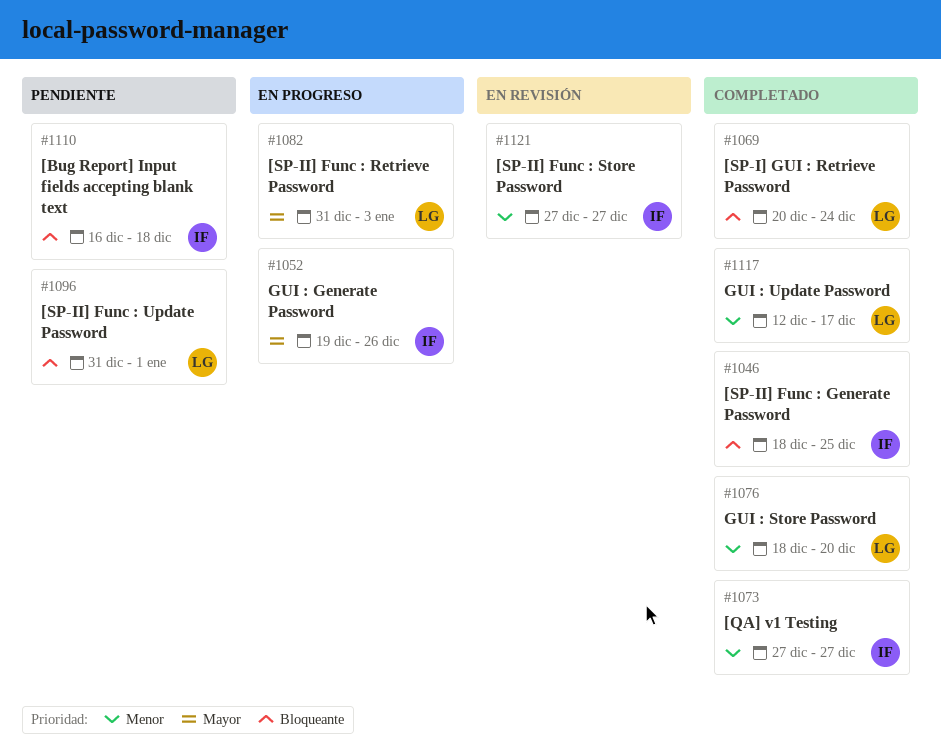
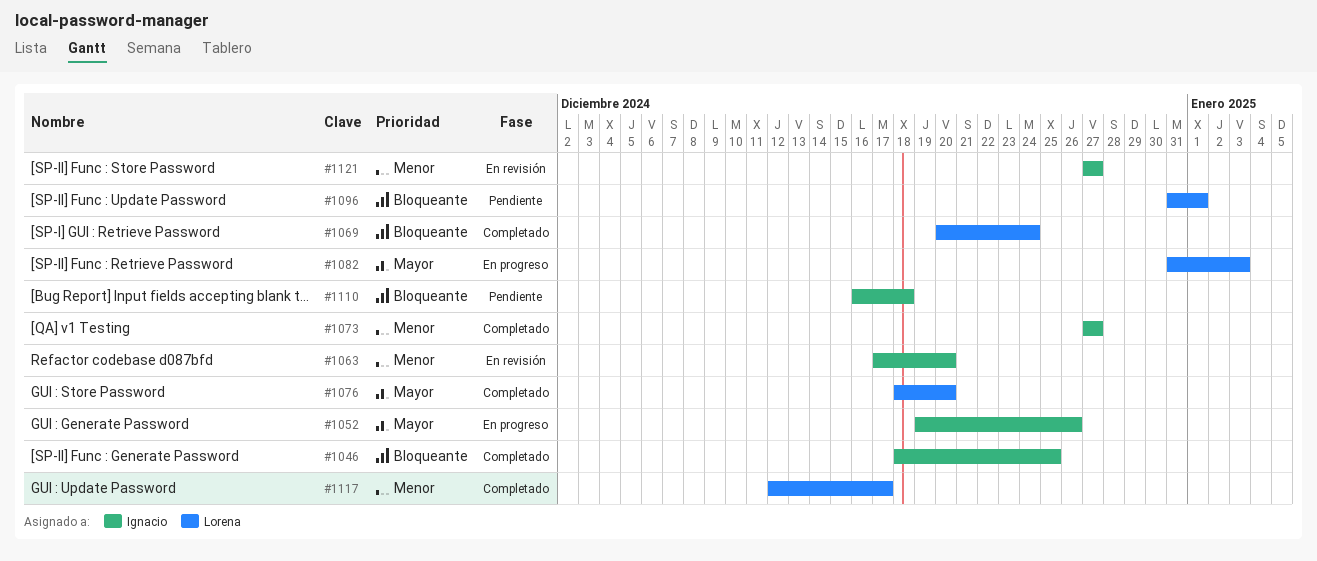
#1063: none -> present
#1076, priority: Menor -> Mayor

